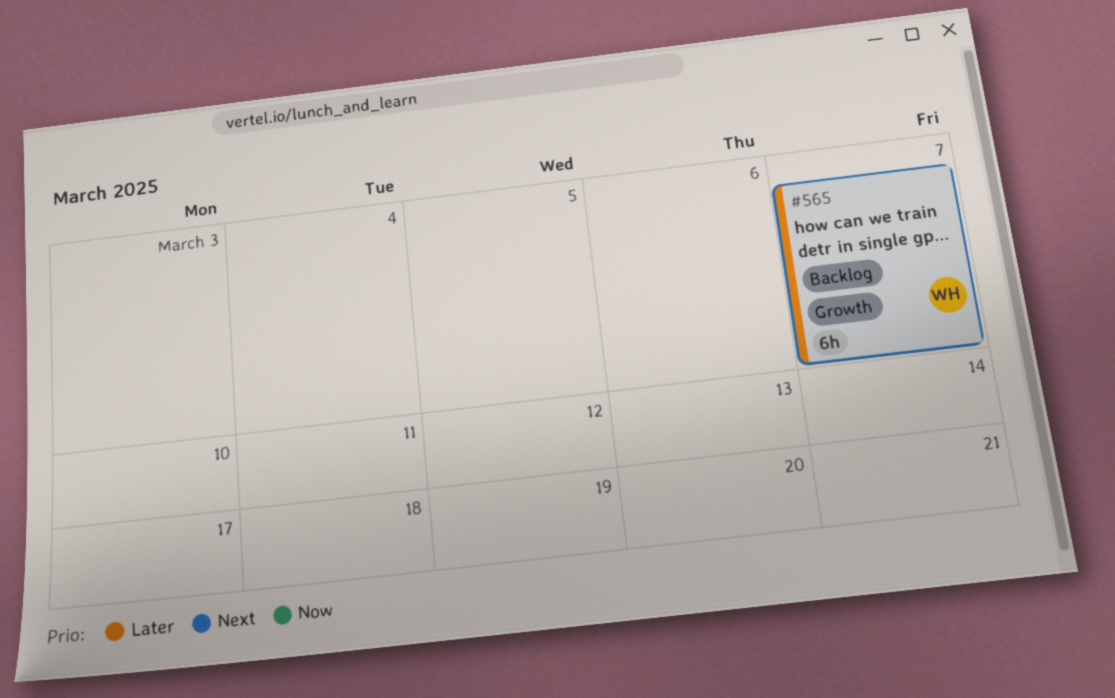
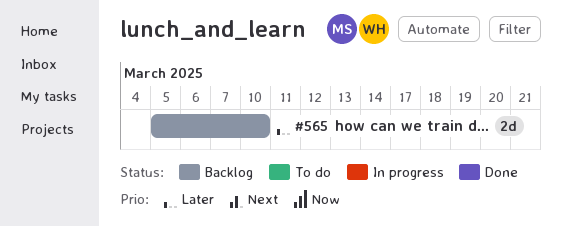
#565, estimate: 6h -> 2d
#565, due: Mar 7 -> Mar 10

